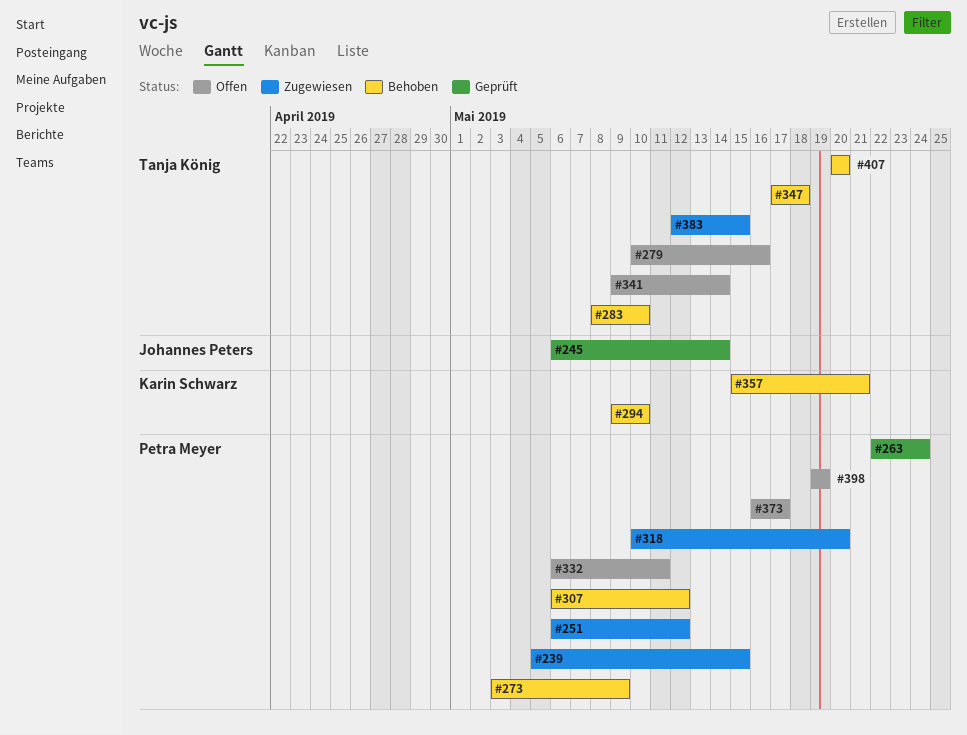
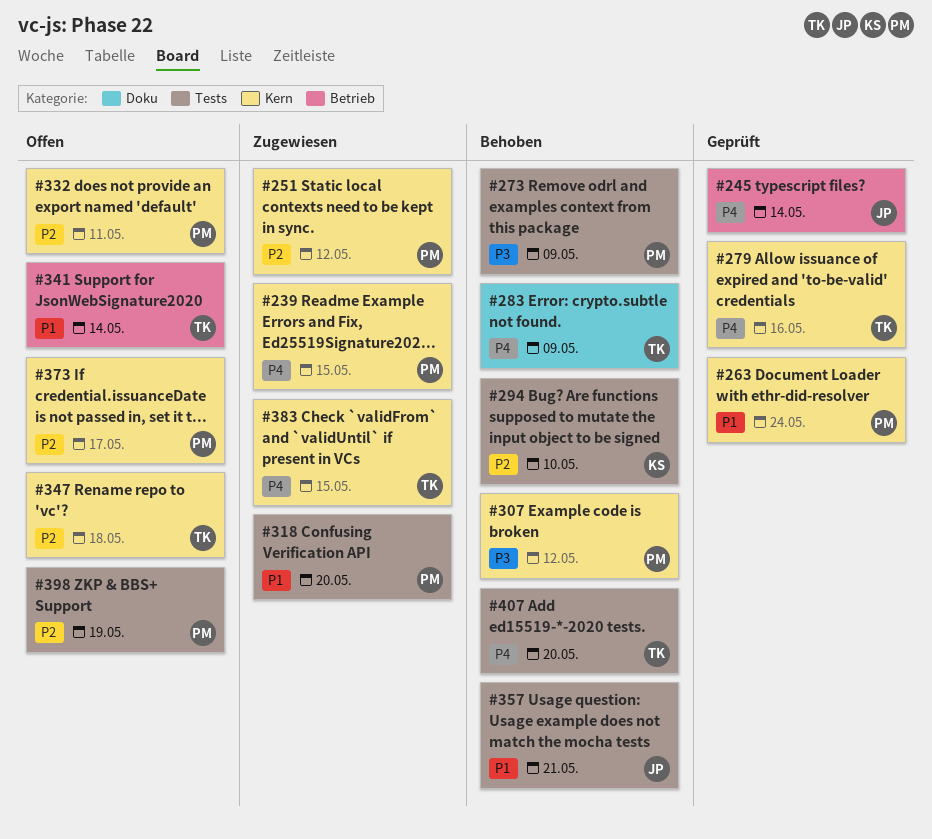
#279, status: Offen -> Geprüft
#283, due: May 10 -> May 9
#347, status: Behoben -> Offen
#357, owner: Karin Schwarz -> Johannes Peters

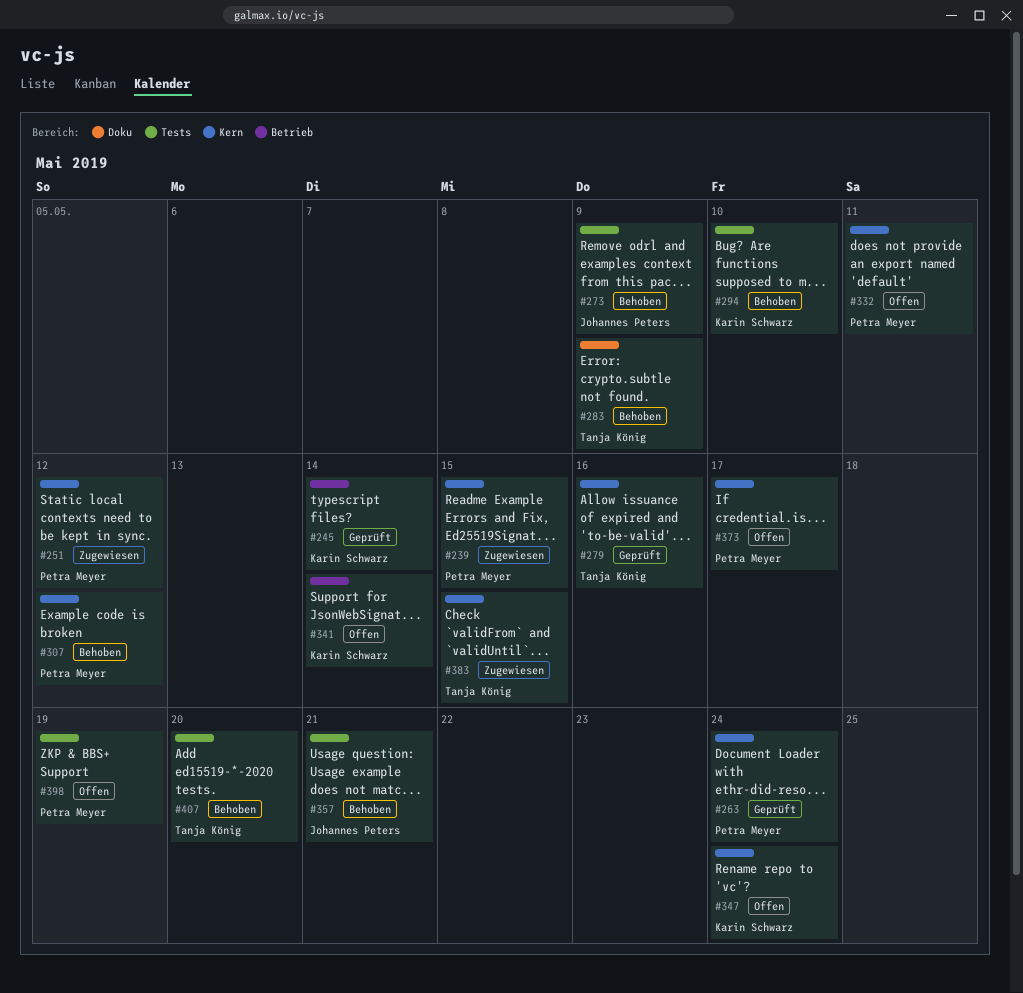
#245, owner: Johannes Peters -> Karin Schwarz
#273, owner: Petra Meyer -> Johannes Peters
#318: present -> none
#341, owner: Tanja König -> Karin Schwarz
#347, owner: Tanja König -> Karin Schwarz
#347, due: May 18 -> May 24

